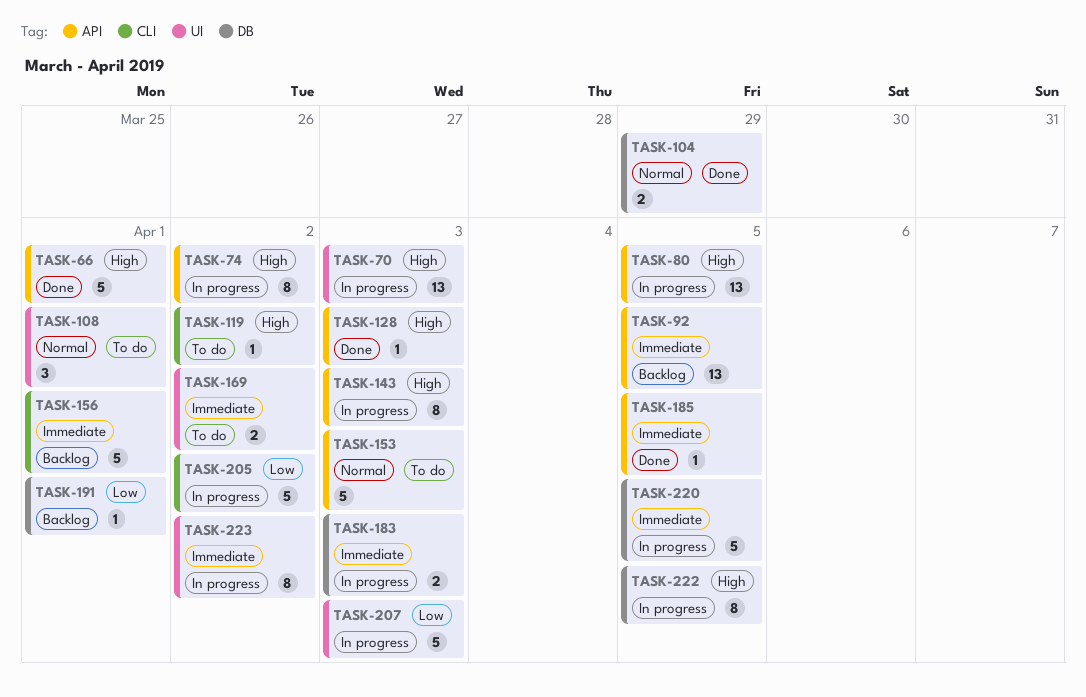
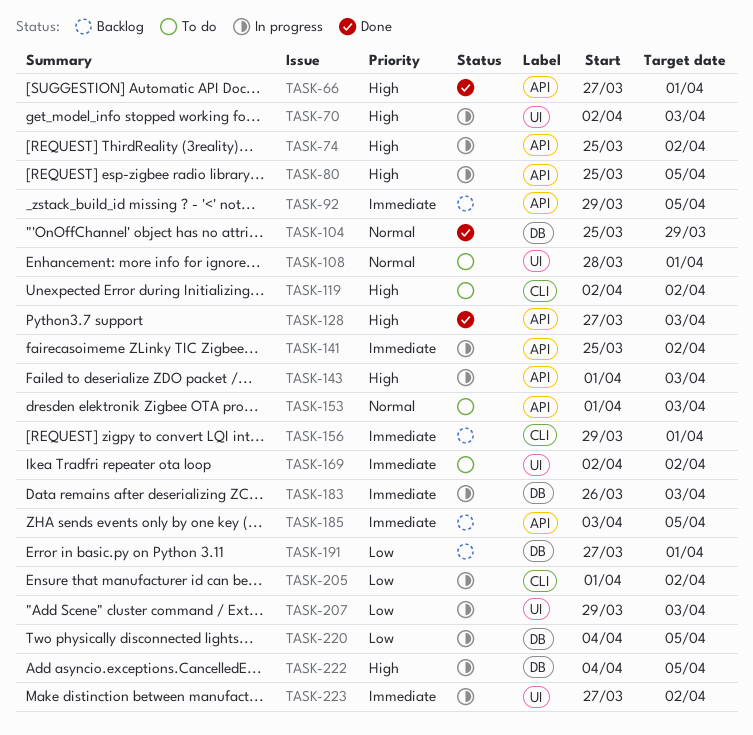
TASK-141: none -> present
TASK-185, status: Done -> Backlog
TASK-220, priority: Immediate -> Low

